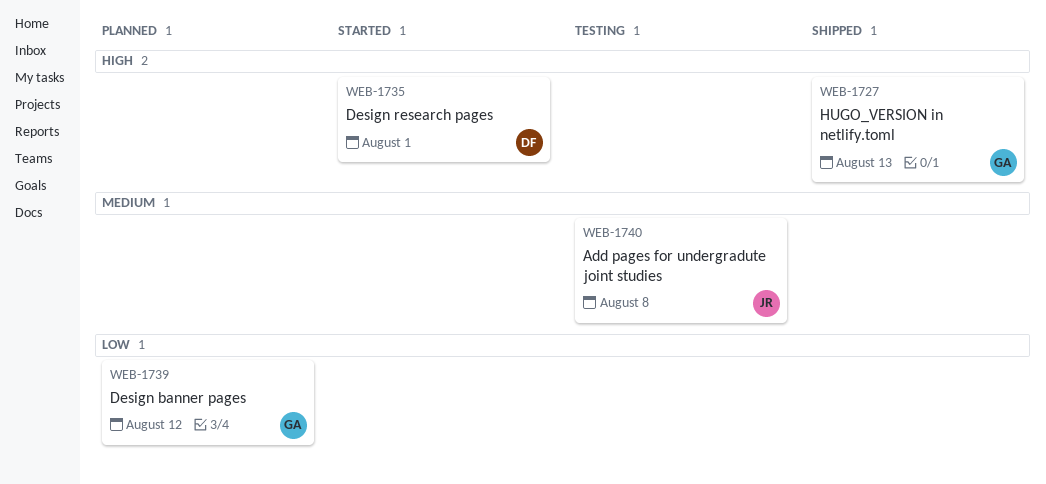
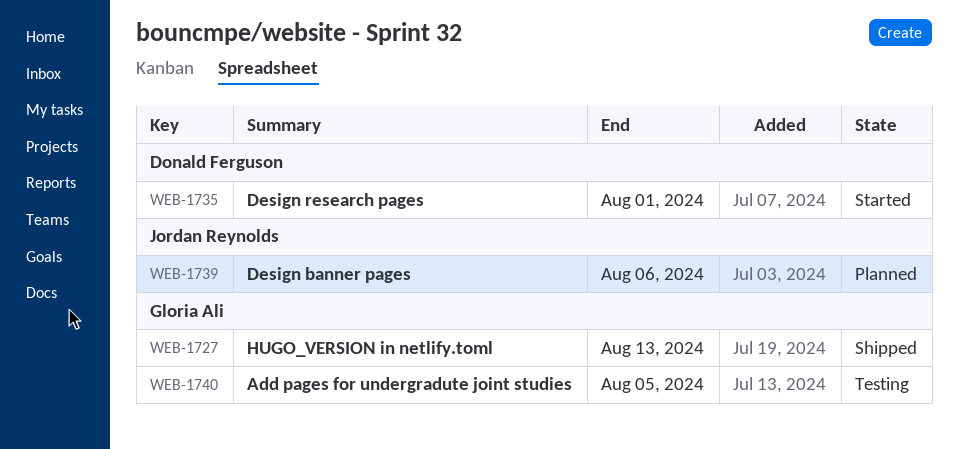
WEB-1739, owner: Gloria Ali -> Jordan Reynolds
WEB-1739, due: Aug 12 -> Aug 6
WEB-1740, owner: Jordan Reynolds -> Gloria Ali
WEB-1740, due: Aug 8 -> Aug 5

